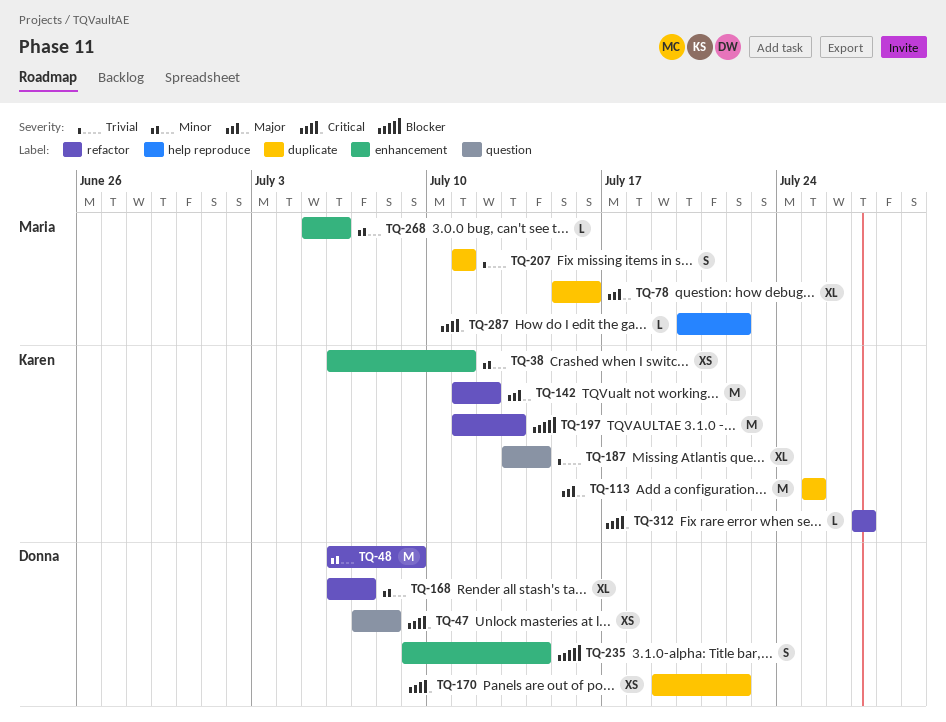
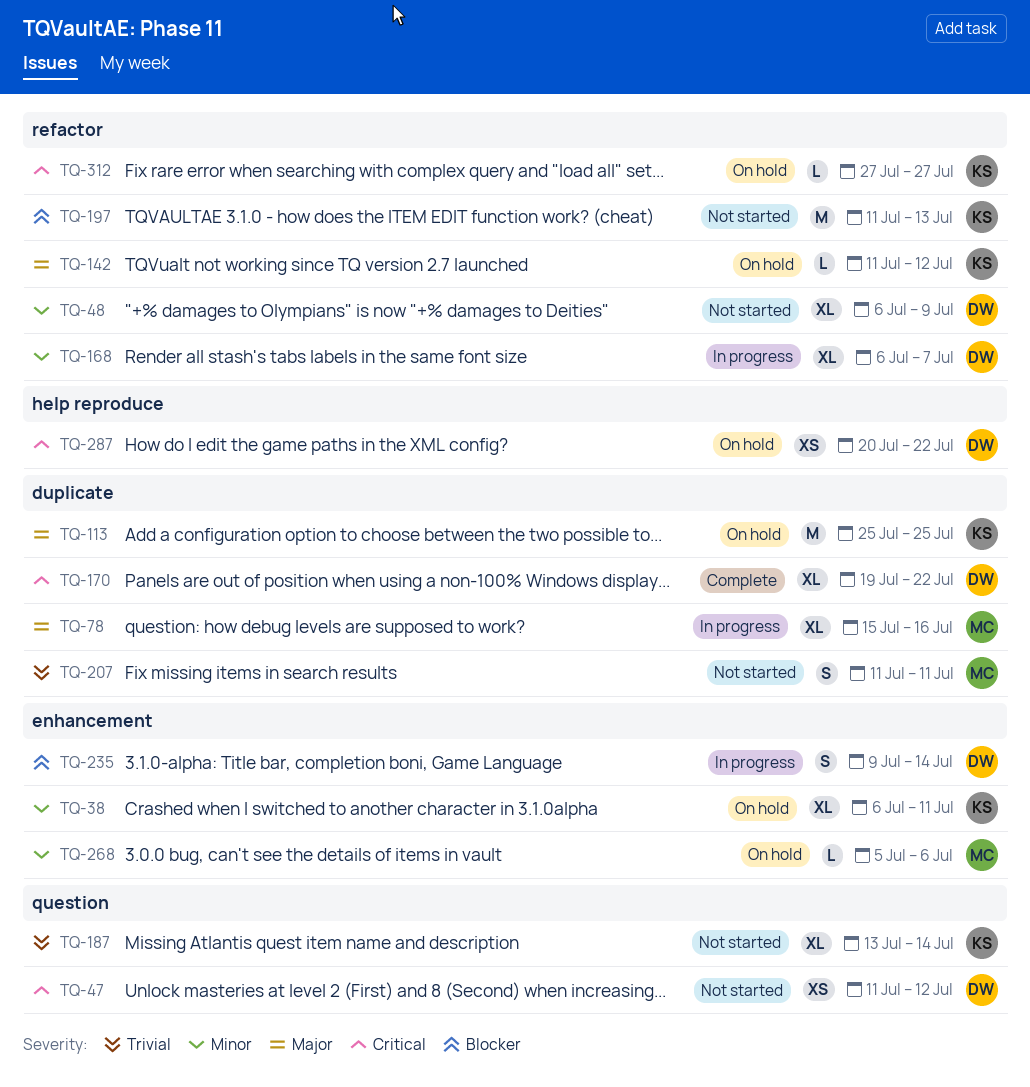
TQ-38, estimate: XS -> XL
TQ-47, start: Jul 7 -> Jul 11
TQ-47, due: Jul 8 -> Jul 12
TQ-48, estimate: M -> XL
TQ-142, estimate: M -> L
TQ-170, estimate: XS -> XL
TQ-287, owner: Maria -> Donna
TQ-287, estimate: L -> XS

